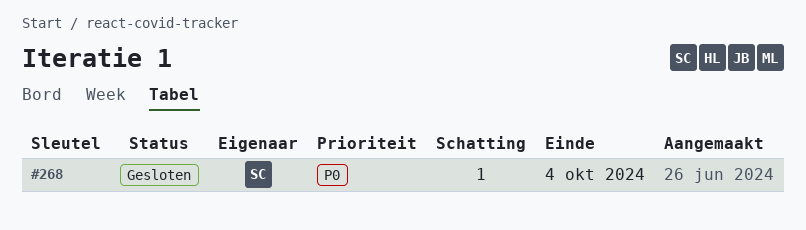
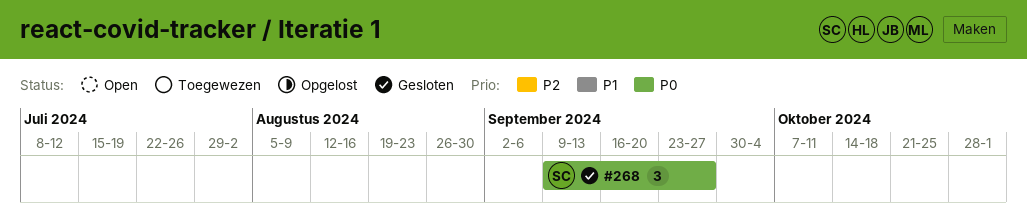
#268, estimate: 1 -> 3
#268, due: Oct 4 -> Sep 27

